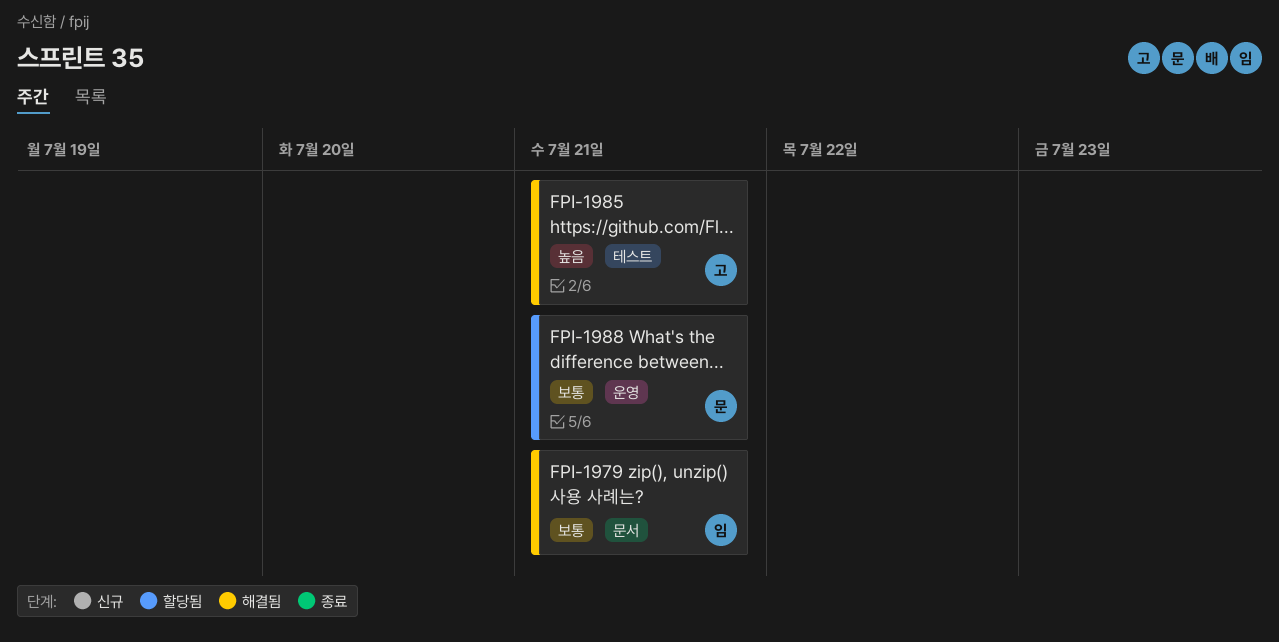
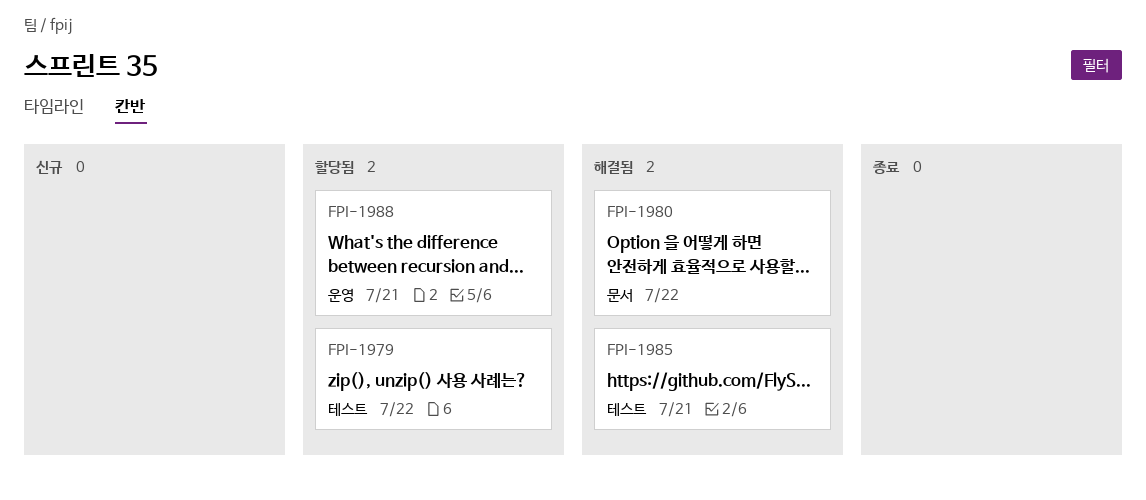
FPI-1979, status: 해결됨 -> 할당됨
FPI-1979, label: 문서 -> 테스트
FPI-1979, due: Jul 21 -> Jul 22
FPI-1980: none -> present

